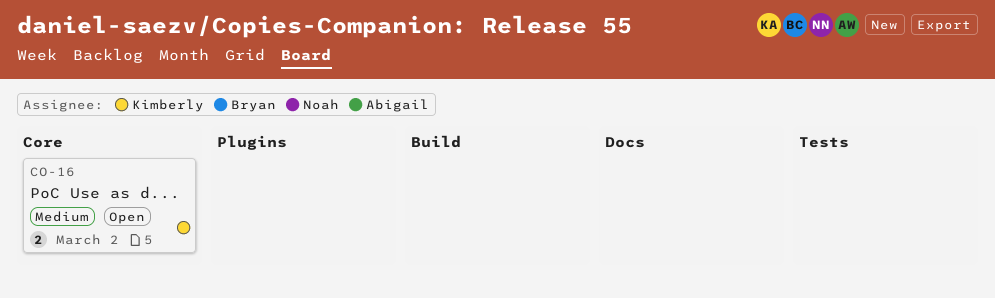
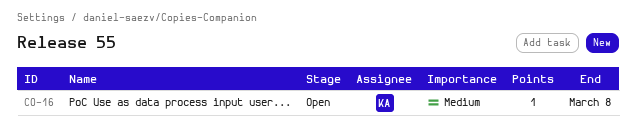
CO-16, estimate: 2 -> 1
CO-16, due: Mar 2 -> Mar 8

